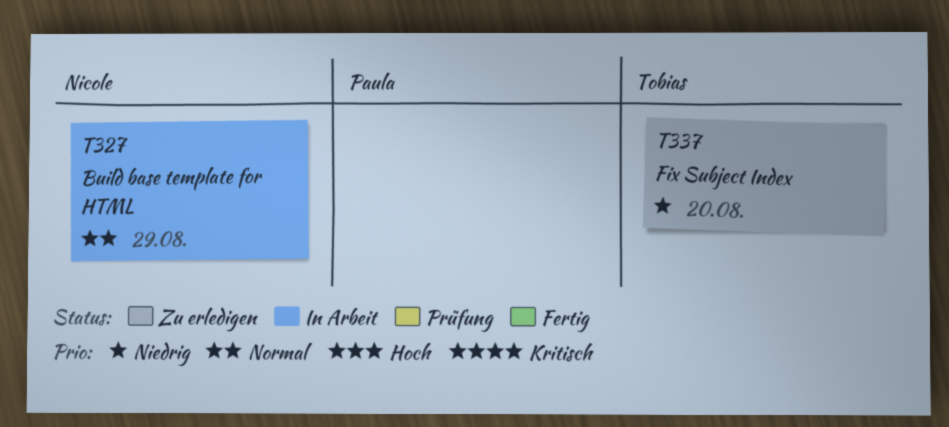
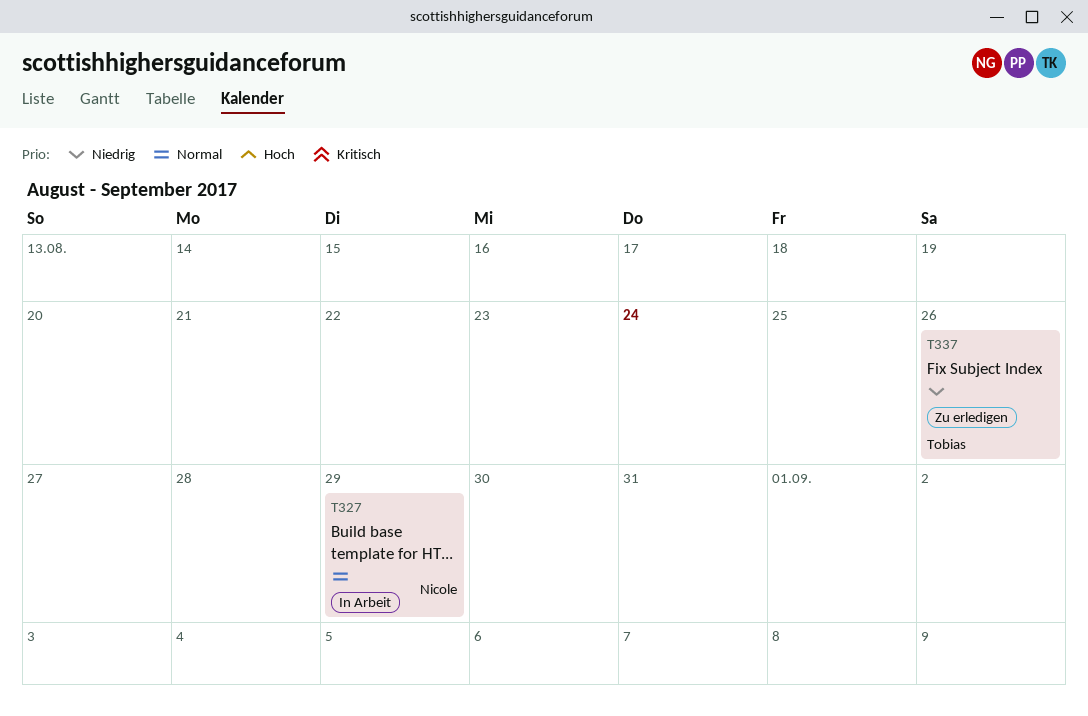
T337, due: Aug 20 -> Aug 26

